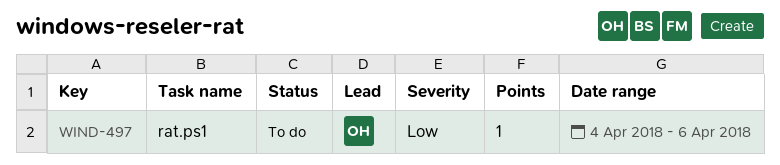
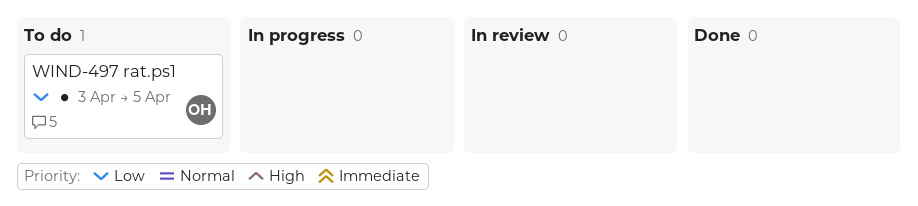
WIND-497, start: Apr 4 -> Apr 3
WIND-497, due: Apr 6 -> Apr 5

